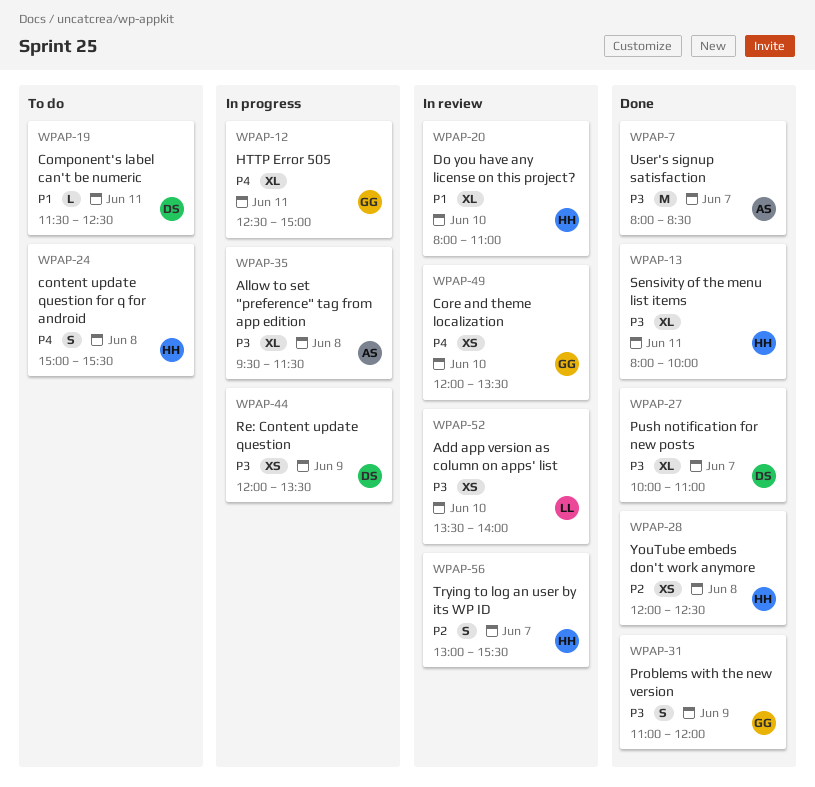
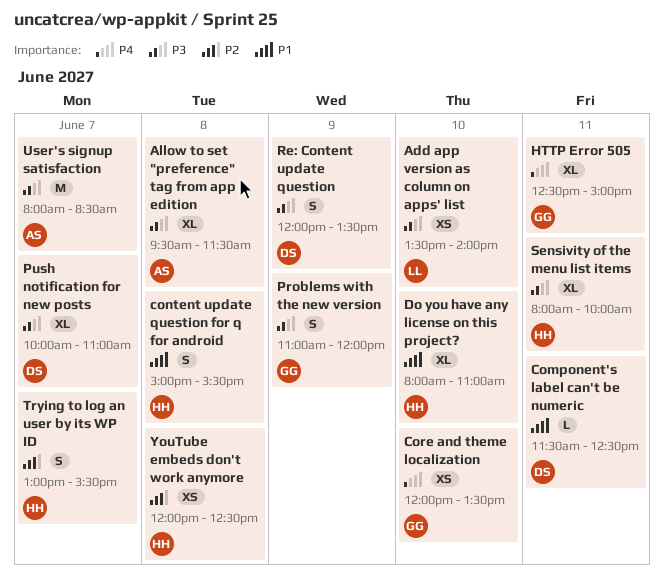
content update question for q for android, priority: P4 -> P1
Re: Content update question, estimate: XS -> S

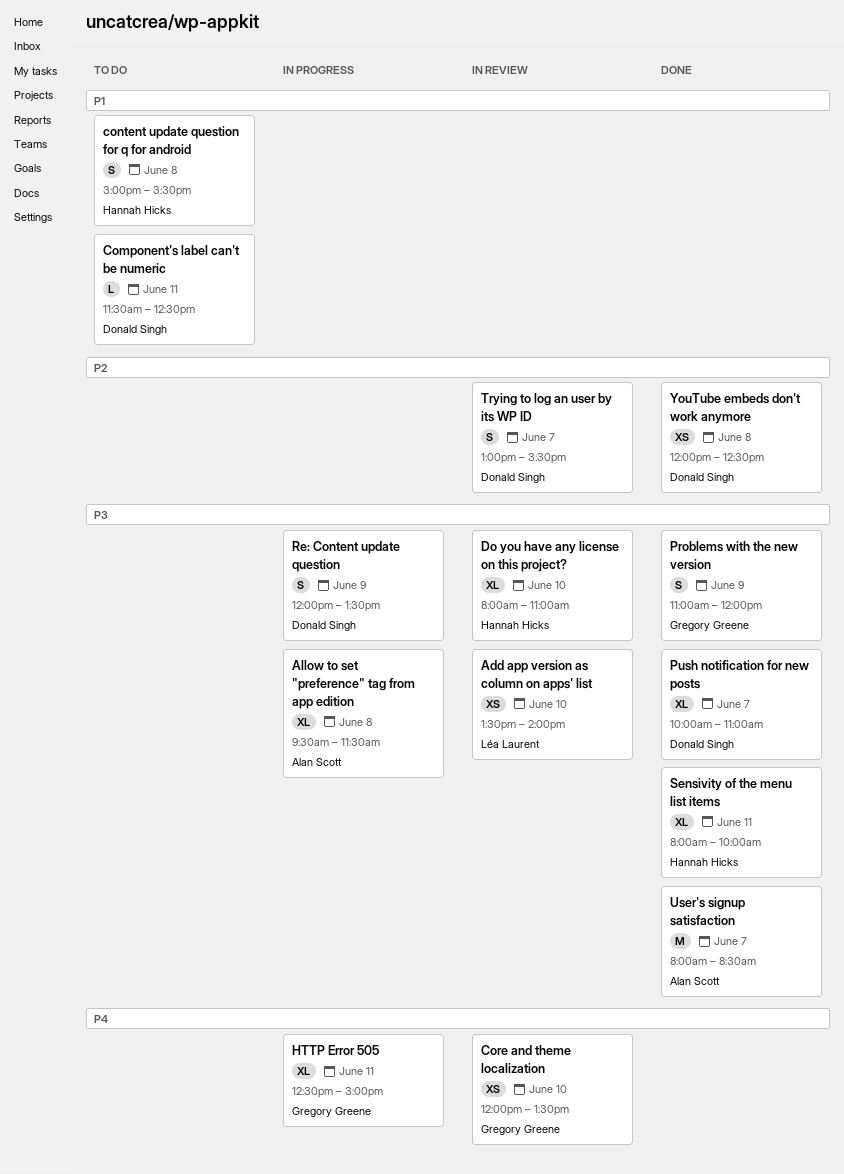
Do you have any license on this project?, priority: P1 -> P3
Trying to log an user by its WP ID, owner: Hannah Hicks -> Donald Singh
YouTube embeds don't work anymore, owner: Hannah Hicks -> Donald Singh

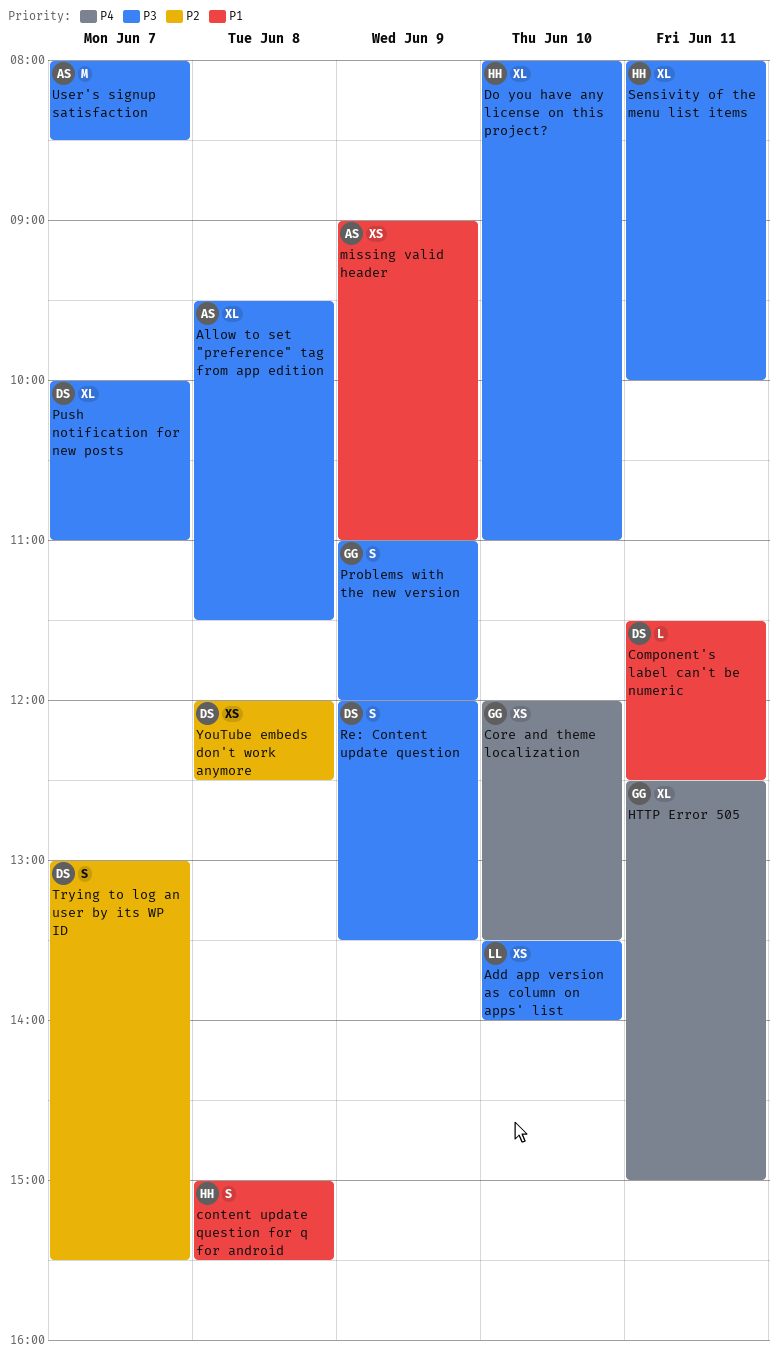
missing valid header: none -> present

